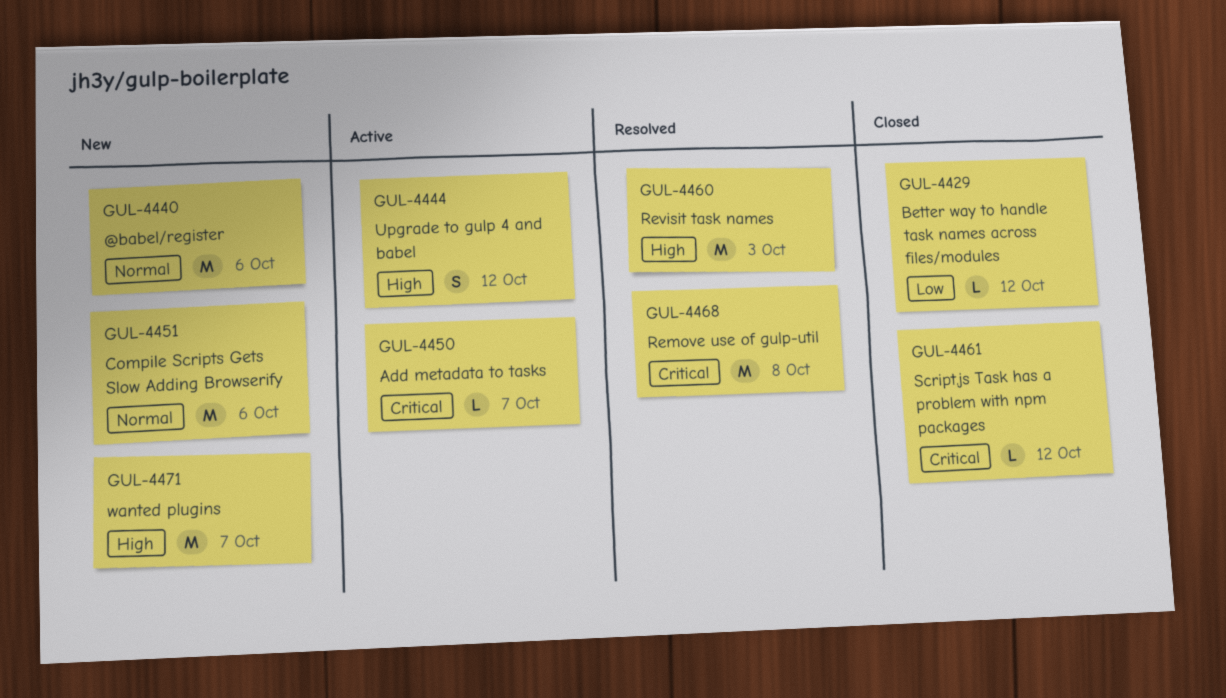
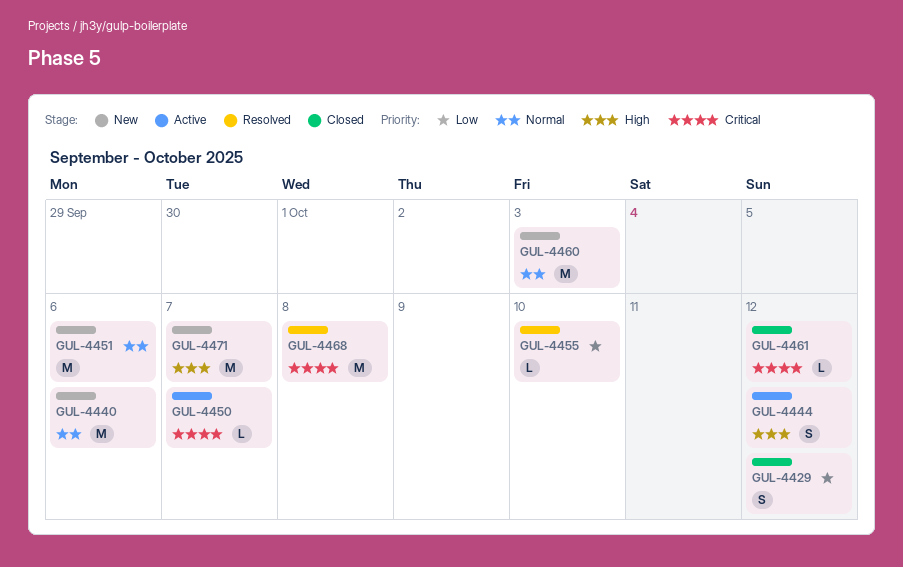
GUL-4429, estimate: L -> S
GUL-4455: none -> present
GUL-4460, status: Resolved -> New
GUL-4460, priority: High -> Normal

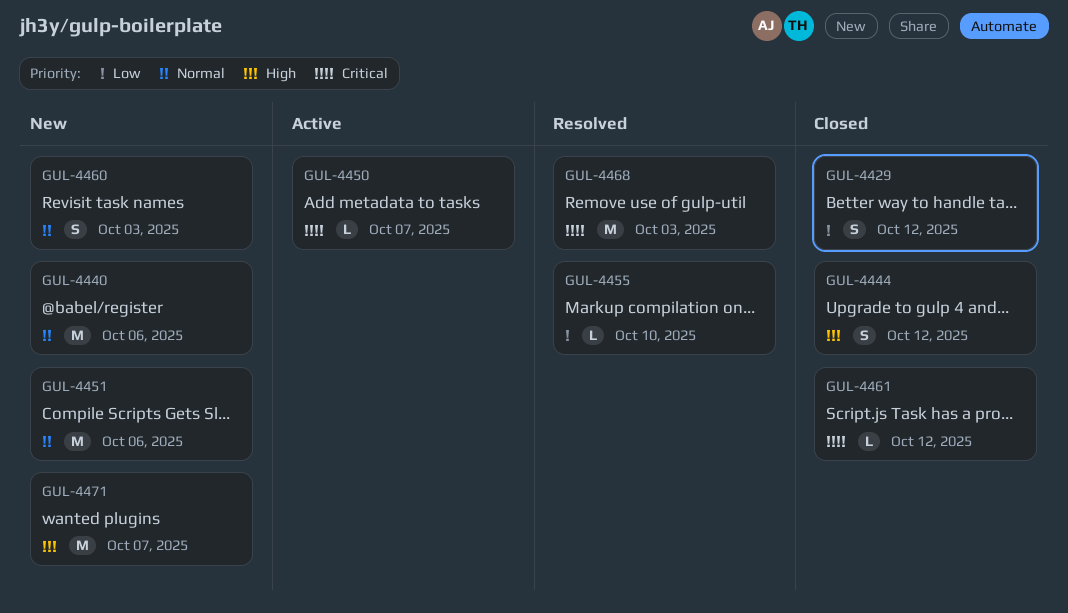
GUL-4444, status: Active -> Closed
GUL-4460, estimate: M -> S
GUL-4468, due: Oct 8 -> Oct 3

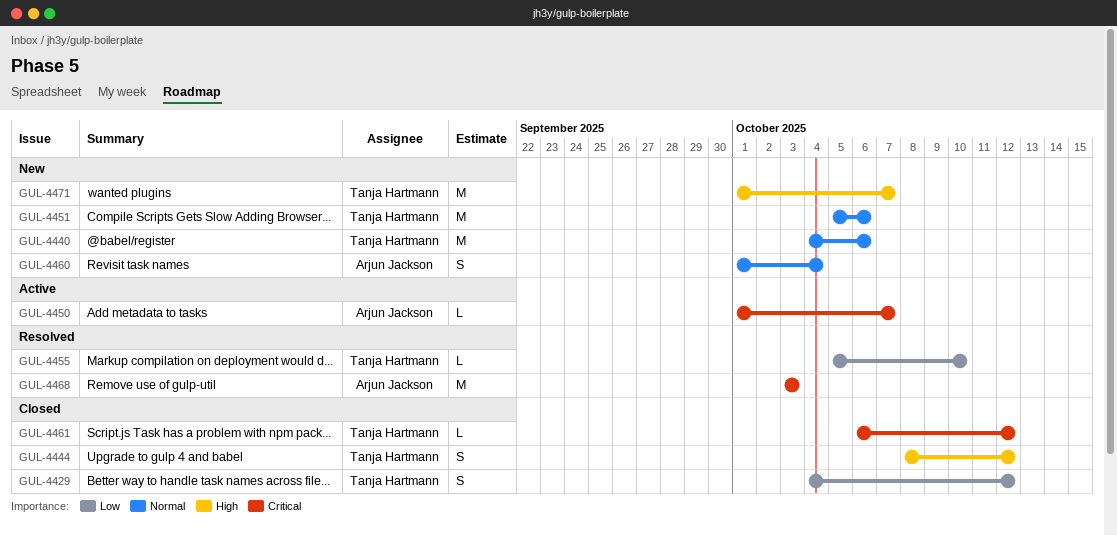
GUL-4460, due: Oct 3 -> Oct 4

